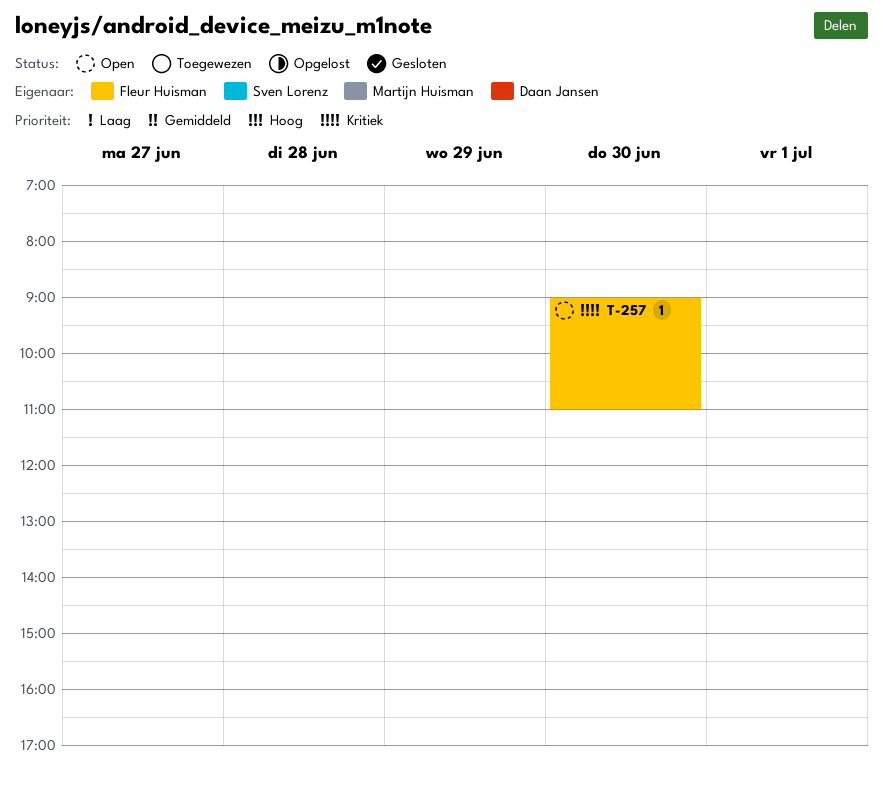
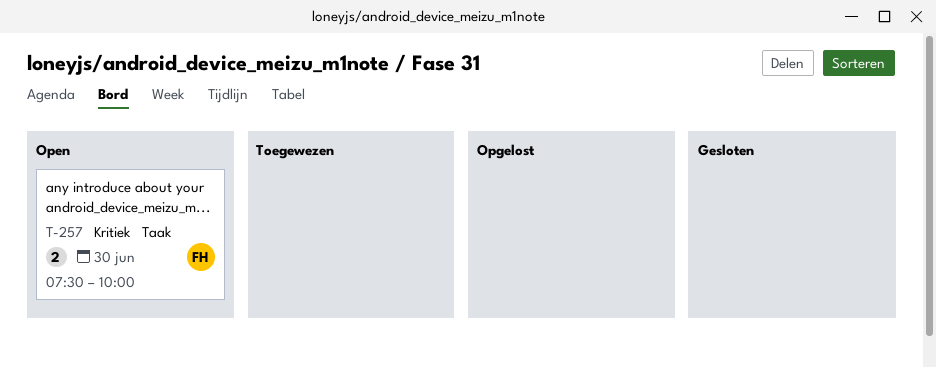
T-257, estimate: 1 -> 2
T-257, begins: 09:00 -> 07:30
T-257, ends: 11:00 -> 10:00

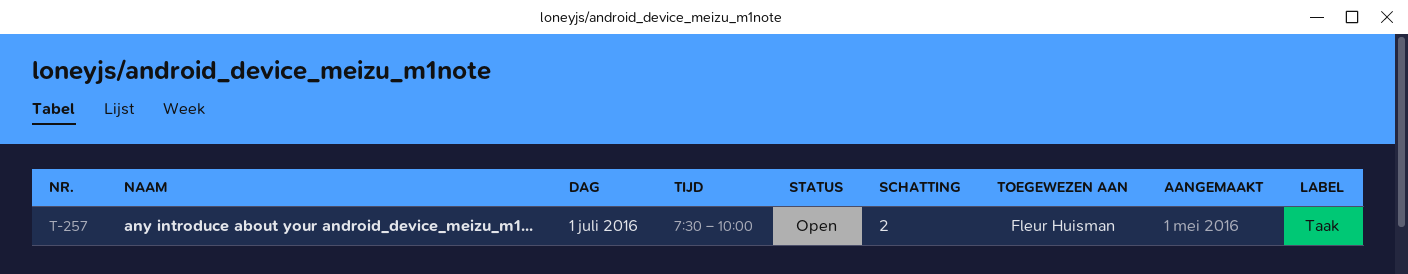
T-257, day: Jun 30 -> Jul 1

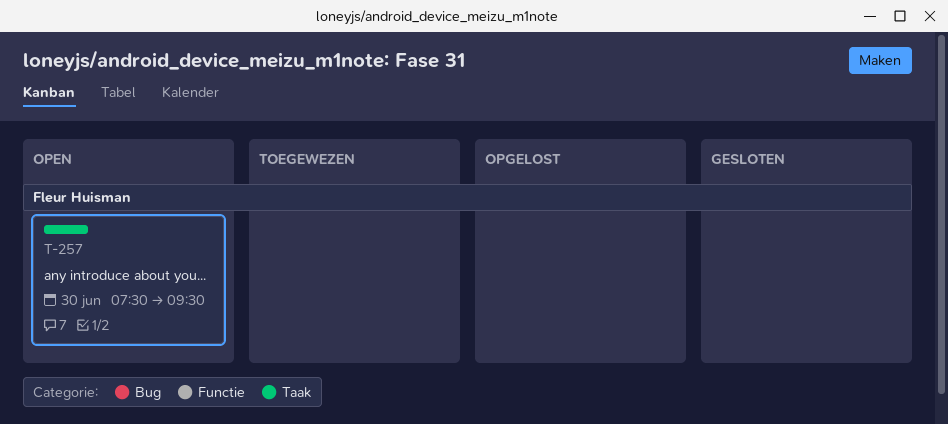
T-257, day: Jul 1 -> Jun 30
T-257, ends: 10:00 -> 09:30

